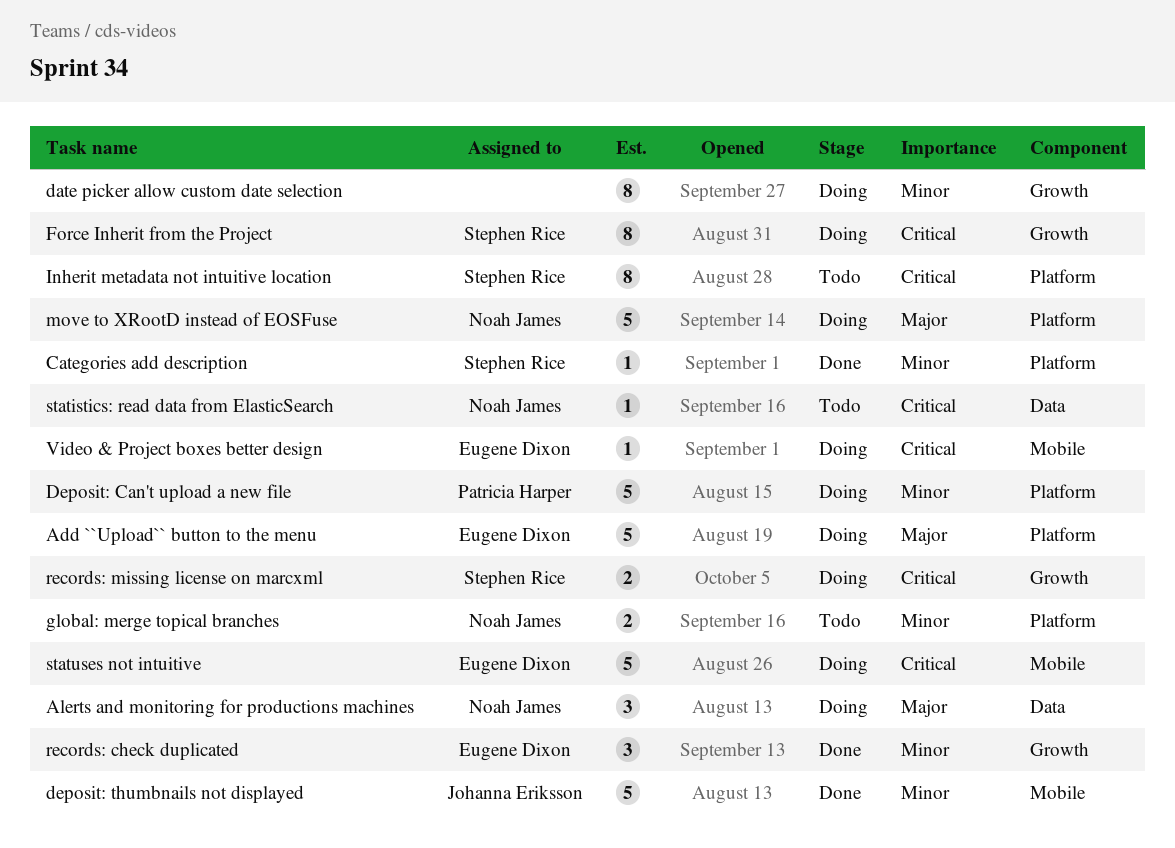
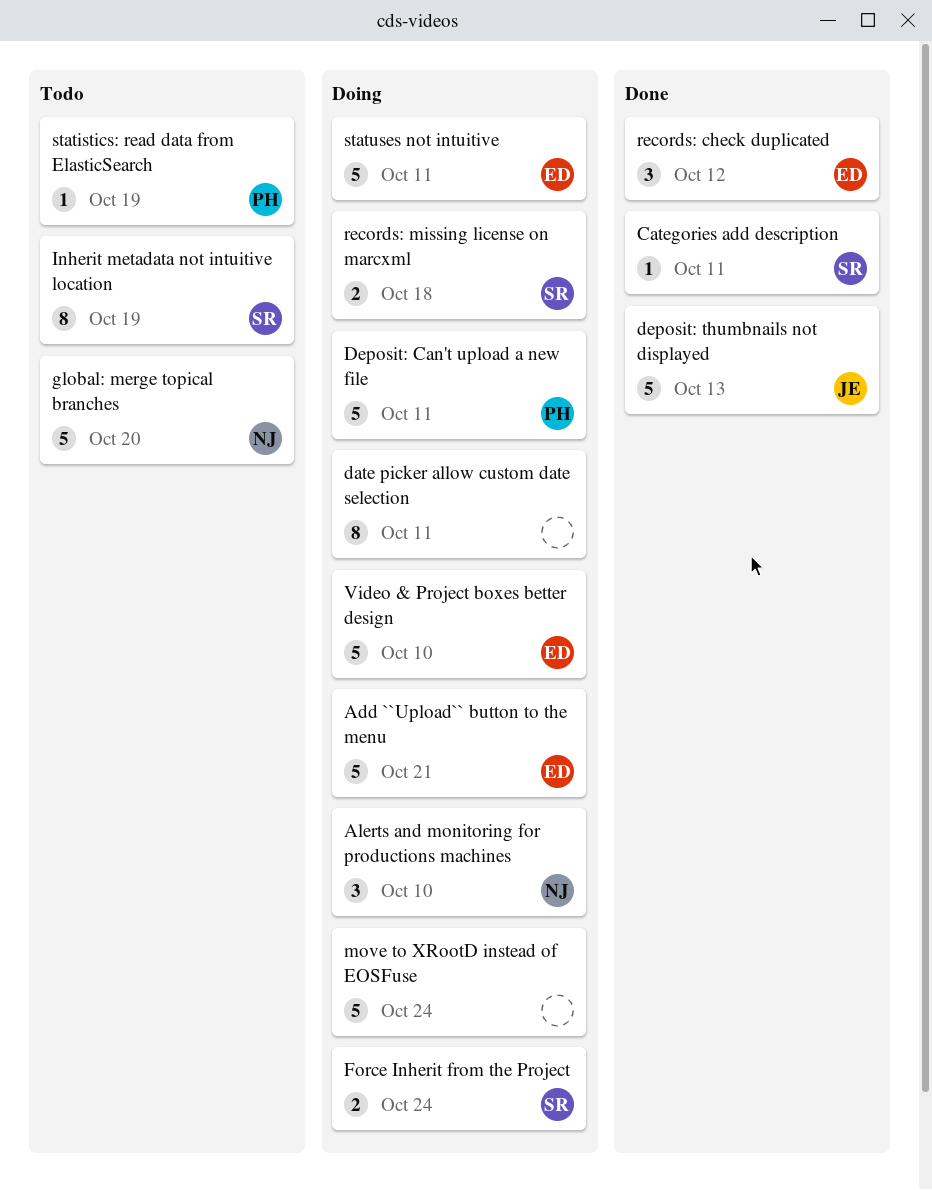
Force Inherit from the Project, estimate: 8 -> 2
global: merge topical branches, estimate: 2 -> 5
move to XRootD instead of EOSFuse, owner: Noah James -> none
statistics: read data from ElasticSearch, owner: Noah James -> Patricia Harper
Video & Project boxes better design, estimate: 1 -> 5

